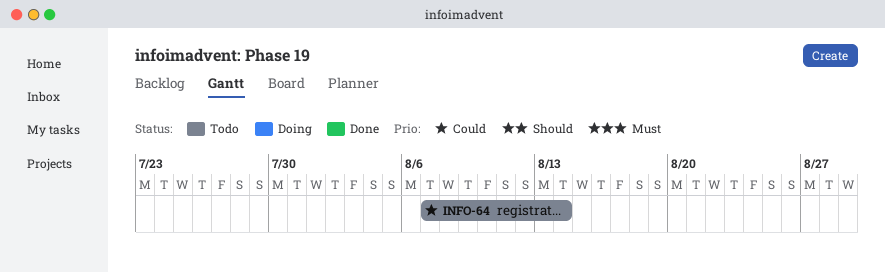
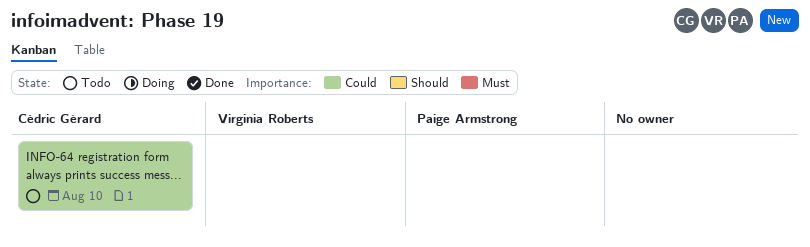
INFO-64, due: Aug 14 -> Aug 10

